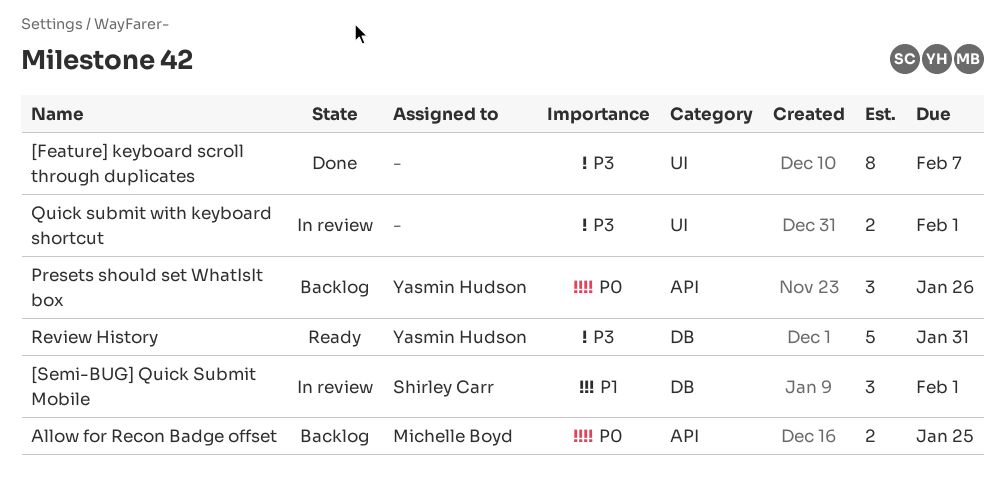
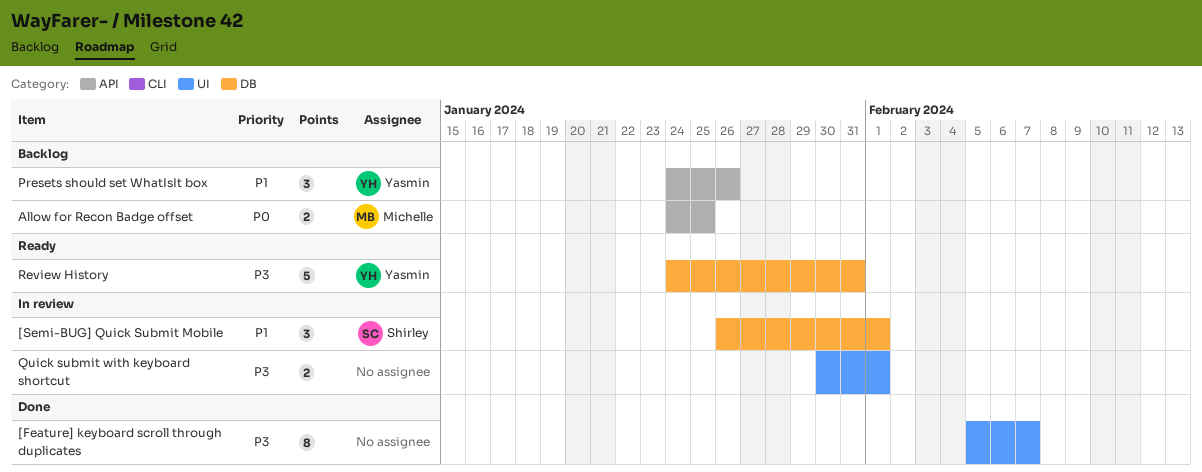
Presets should set WhatIsIt box, priority: P0 -> P1

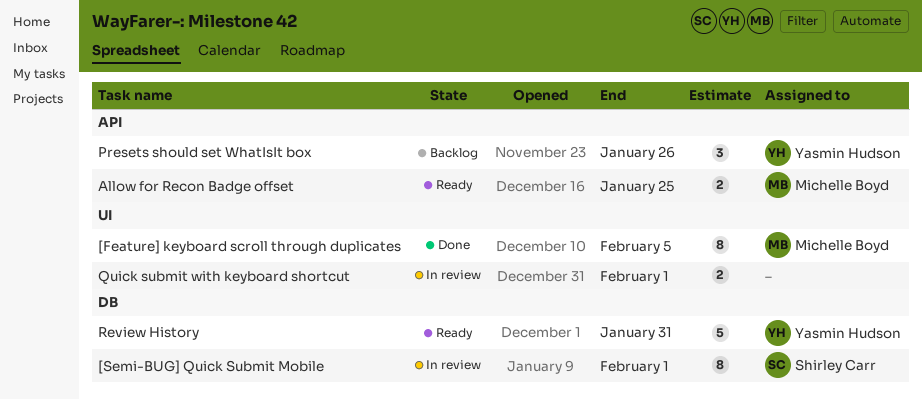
[Feature] keyboard scroll through duplicates, owner: none -> Michelle Boyd
[Feature] keyboard scroll through duplicates, due: Feb 7 -> Feb 5
[Semi-BUG] Quick Submit Mobile, estimate: 3 -> 8
Allow for Recon Badge offset, status: Backlog -> Ready

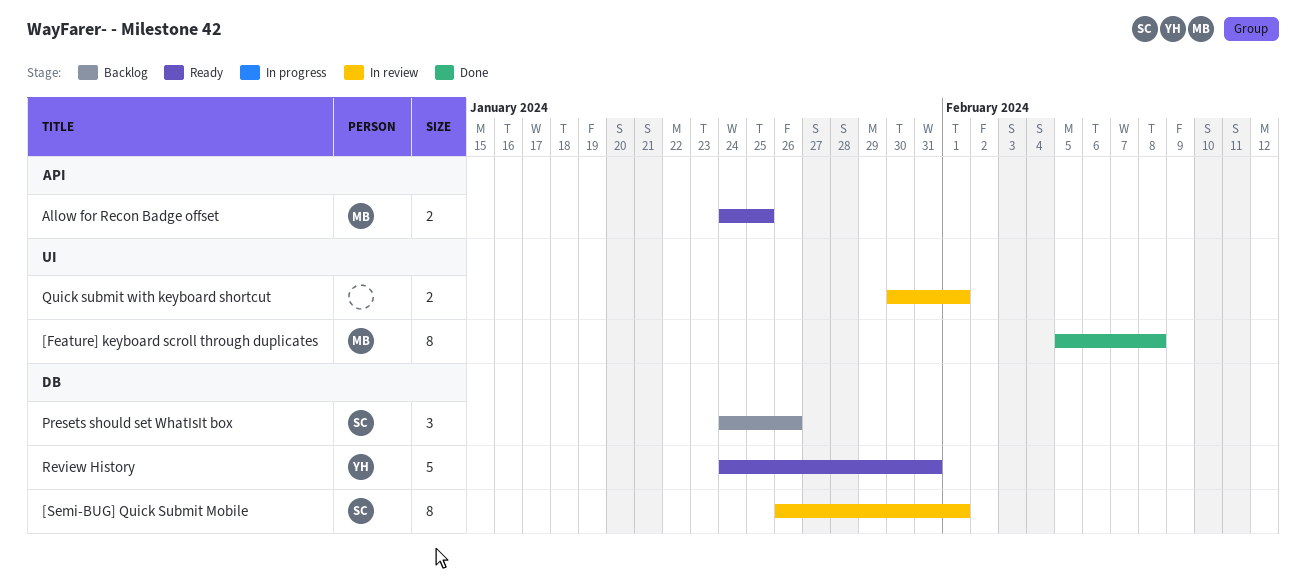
[Feature] keyboard scroll through duplicates, due: Feb 5 -> Feb 8
Presets should set WhatIsIt box, owner: Yasmin Hudson -> Shirley Carr
Presets should set WhatIsIt box, label: API -> DB

